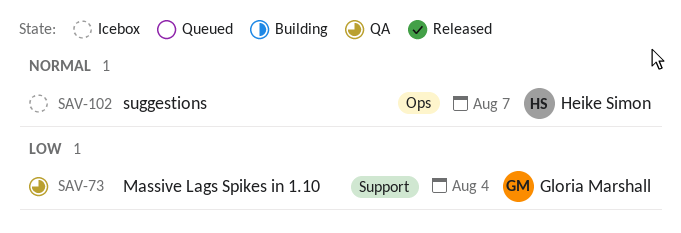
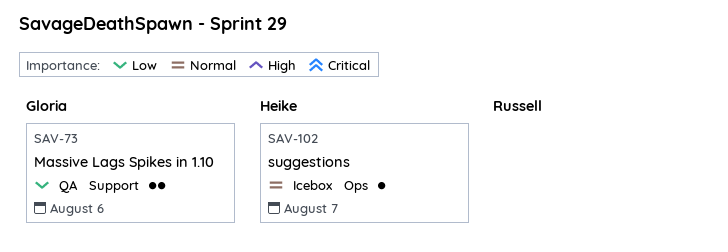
SAV-73, due: Aug 4 -> Aug 6

